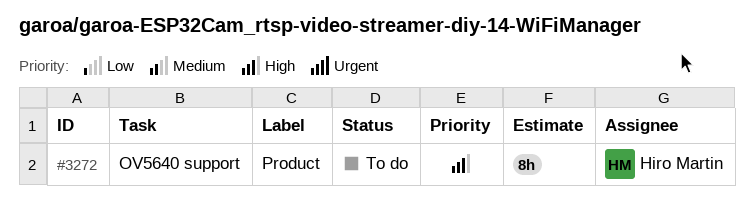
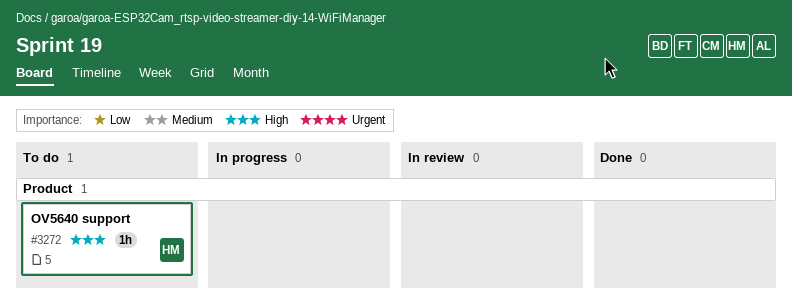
#3272, estimate: 8h -> 1h

